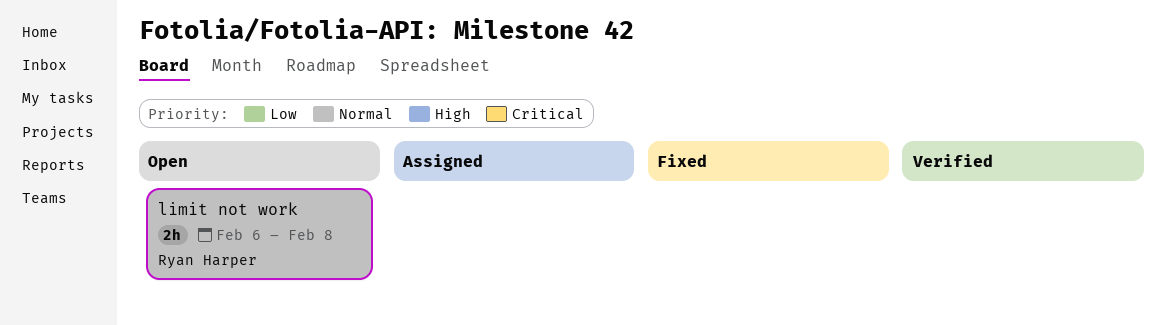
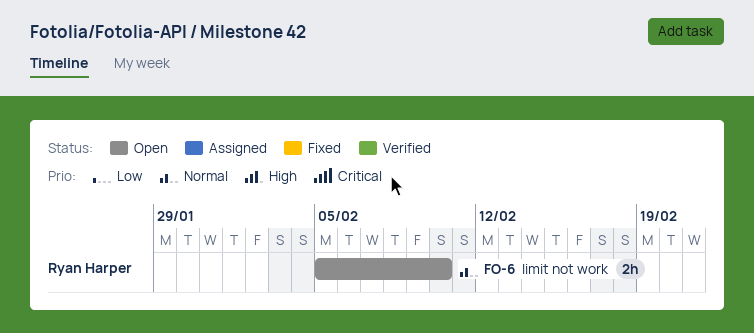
limit not work, start: Feb 6 -> Feb 5
limit not work, due: Feb 8 -> Feb 10

